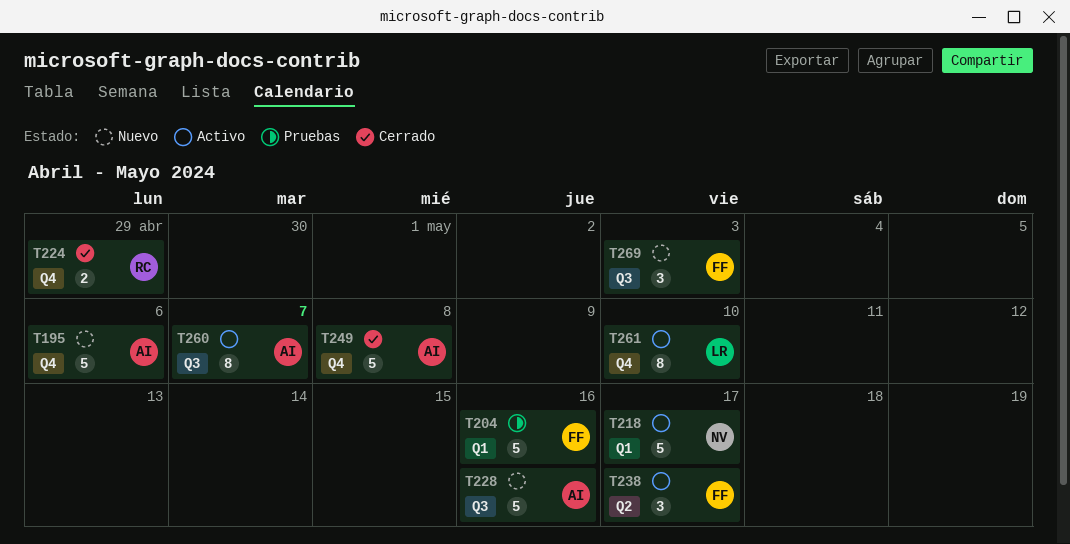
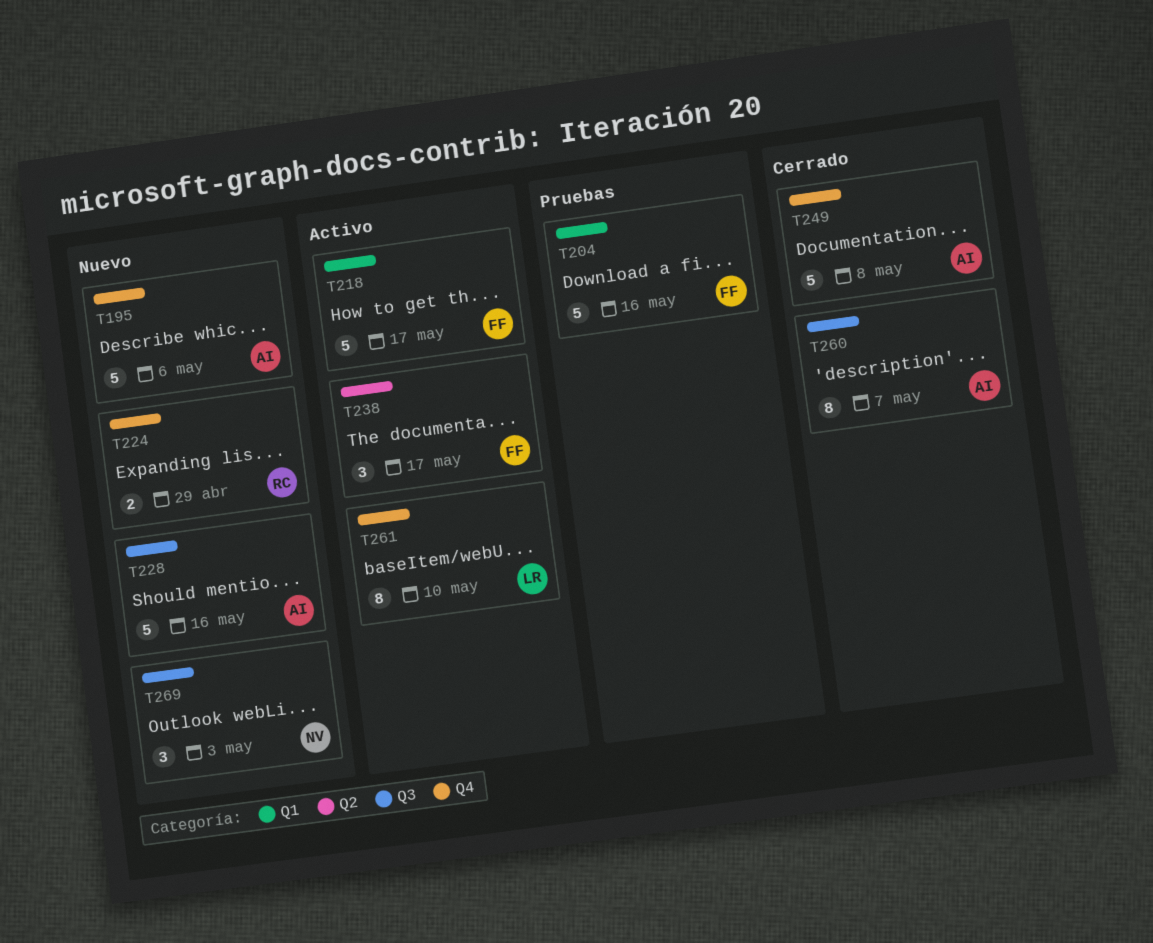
T218, owner: NV -> FF
T224, status: Cerrado -> Nuevo
T260, status: Activo -> Cerrado
T269, owner: FF -> NV

